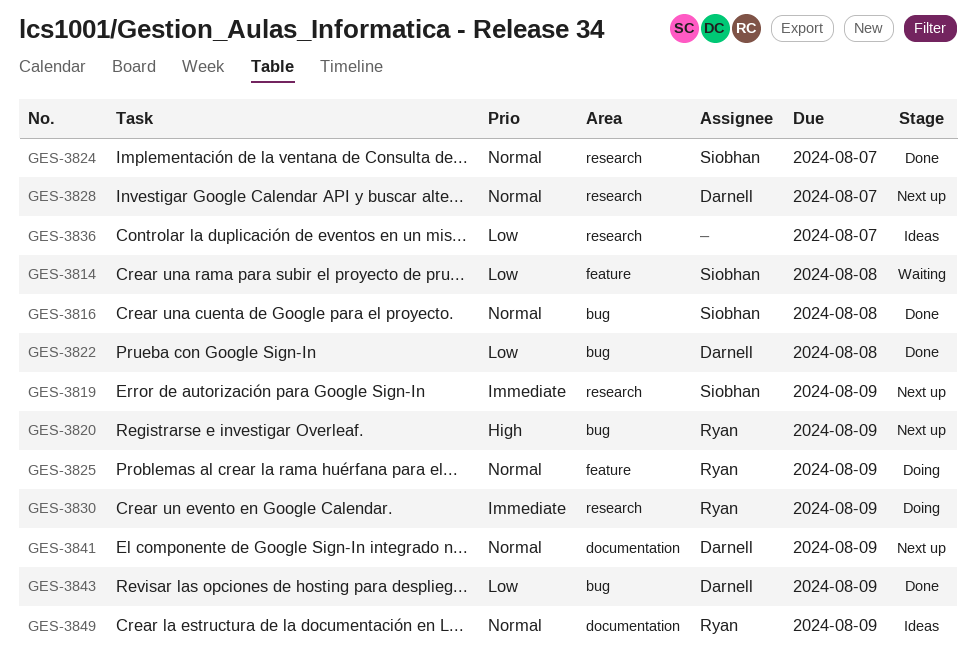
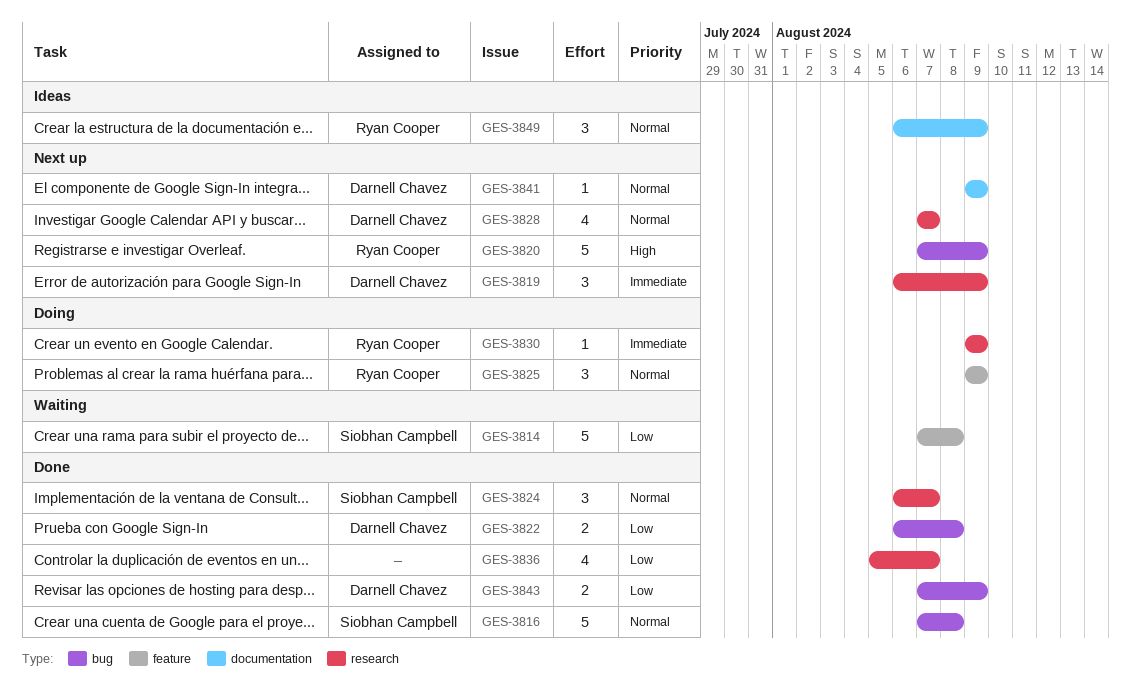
GES-3819, owner: Siobhan Campbell -> Darnell Chavez
GES-3836, status: Ideas -> Done

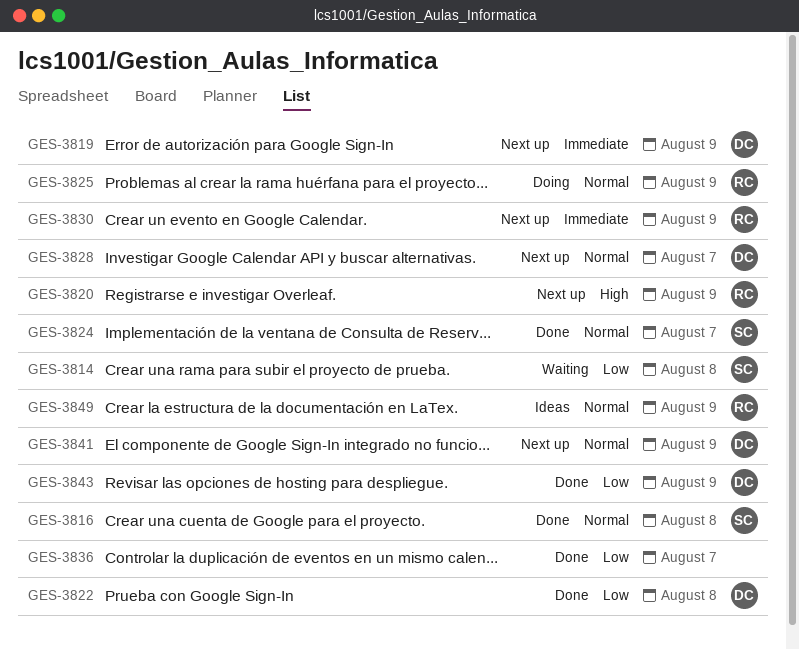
GES-3830, status: Doing -> Next up

